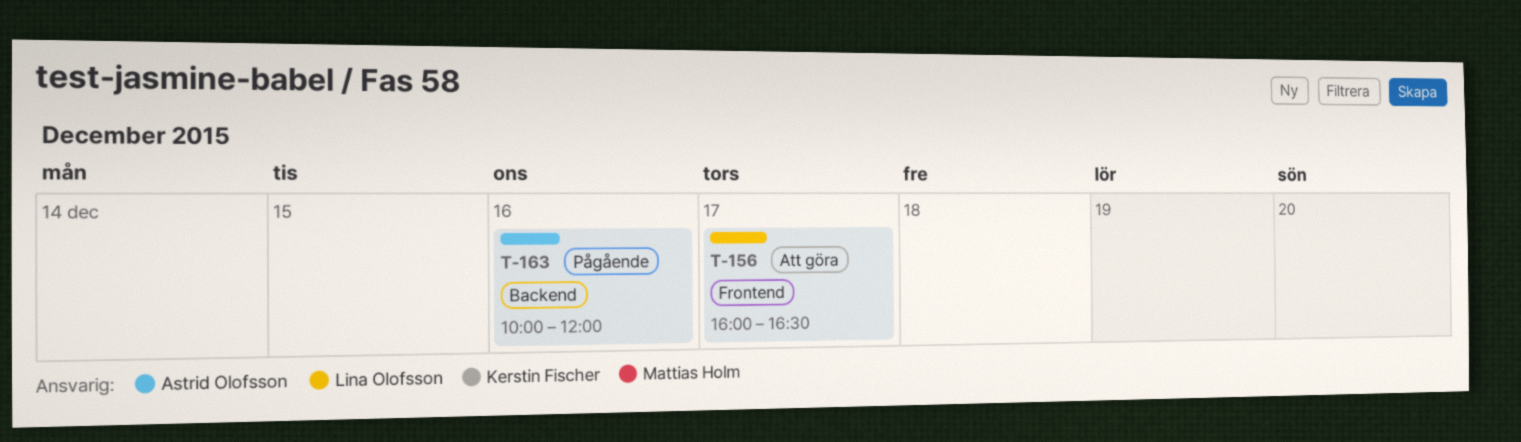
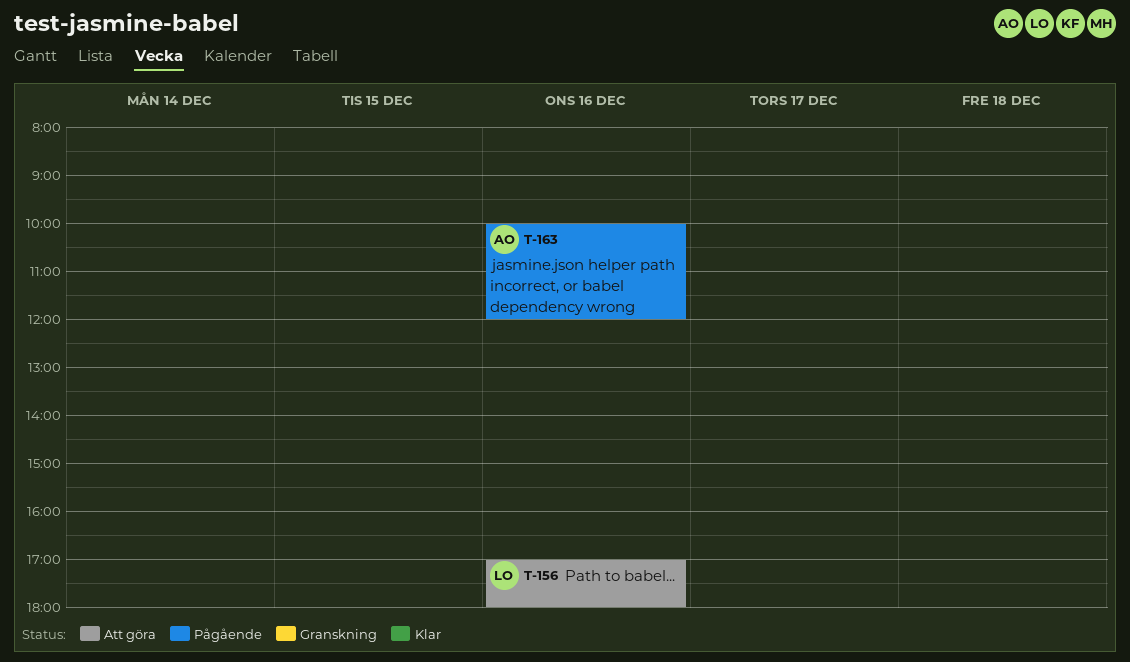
T-156, day: Dec 17 -> Dec 16
T-156, begins: 16:00 -> 17:00
T-156, ends: 16:30 -> 18:00

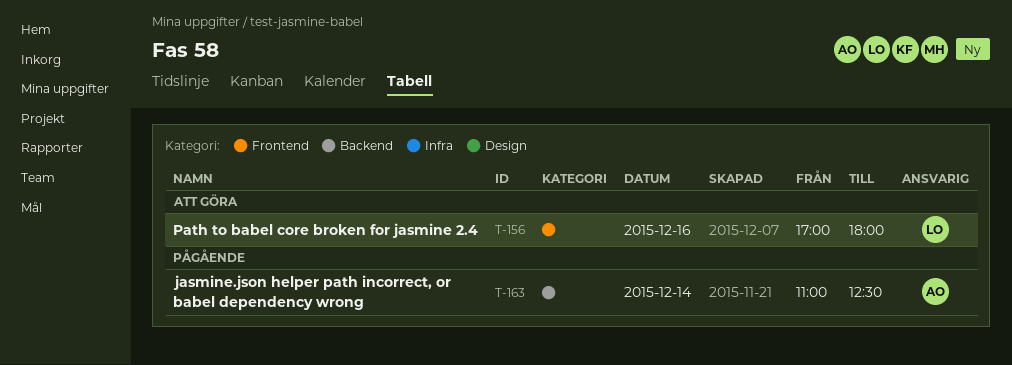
T-163, day: Dec 16 -> Dec 14
T-163, begins: 10:00 -> 11:00
T-163, ends: 12:00 -> 12:30

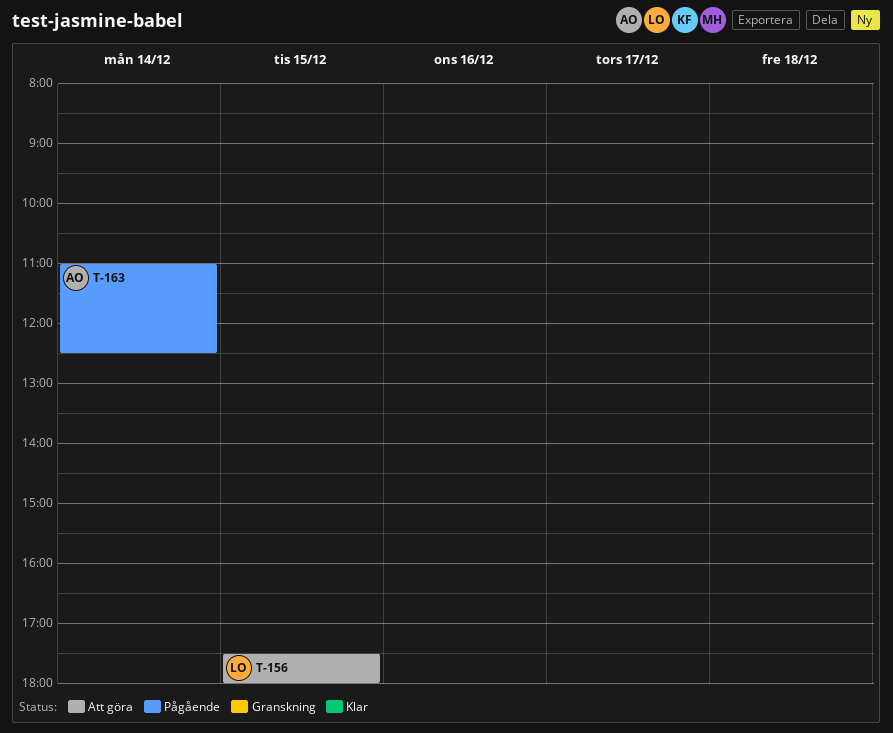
T-156, day: Dec 16 -> Dec 15
T-156, begins: 17:00 -> 17:30

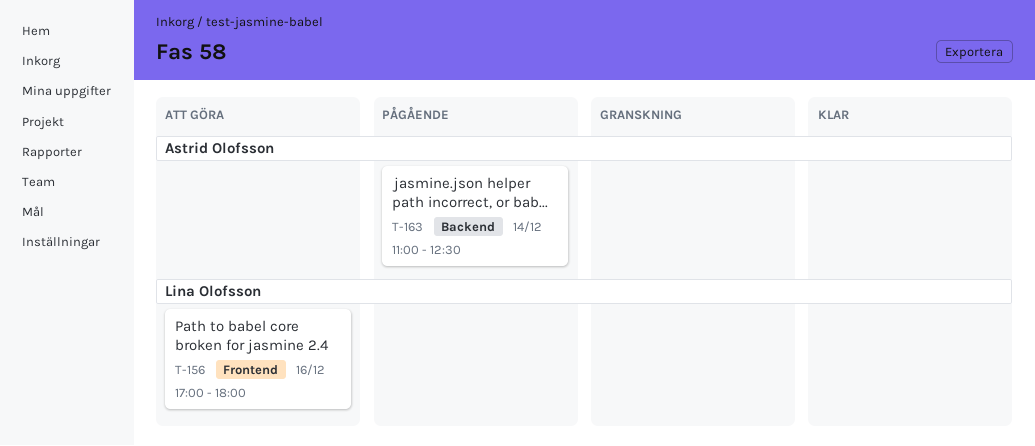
T-156, day: Dec 15 -> Dec 16
T-156, begins: 17:30 -> 17:00

